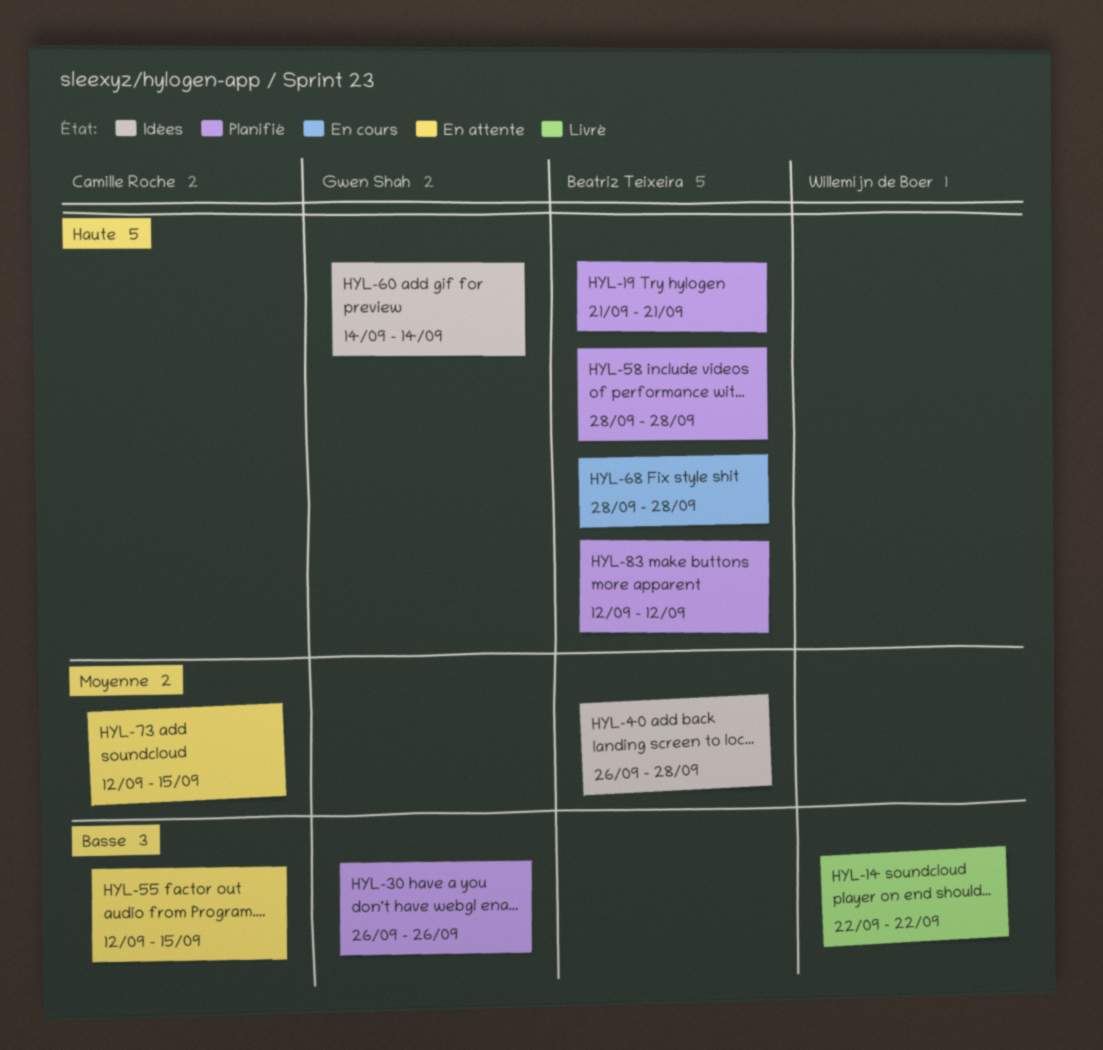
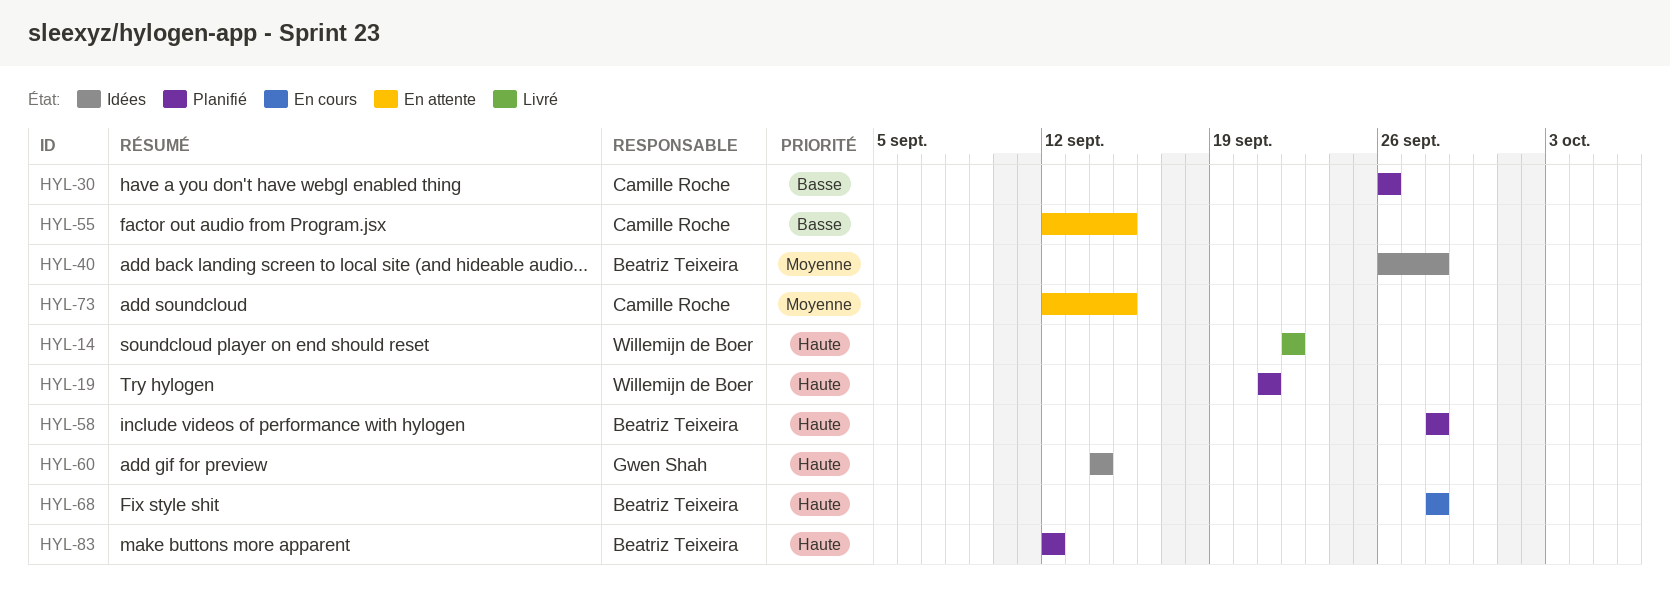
HYL-14, priority: Basse -> Haute
HYL-19, owner: Beatriz Teixeira -> Willemijn de Boer
HYL-30, owner: Gwen Shah -> Camille Roche

